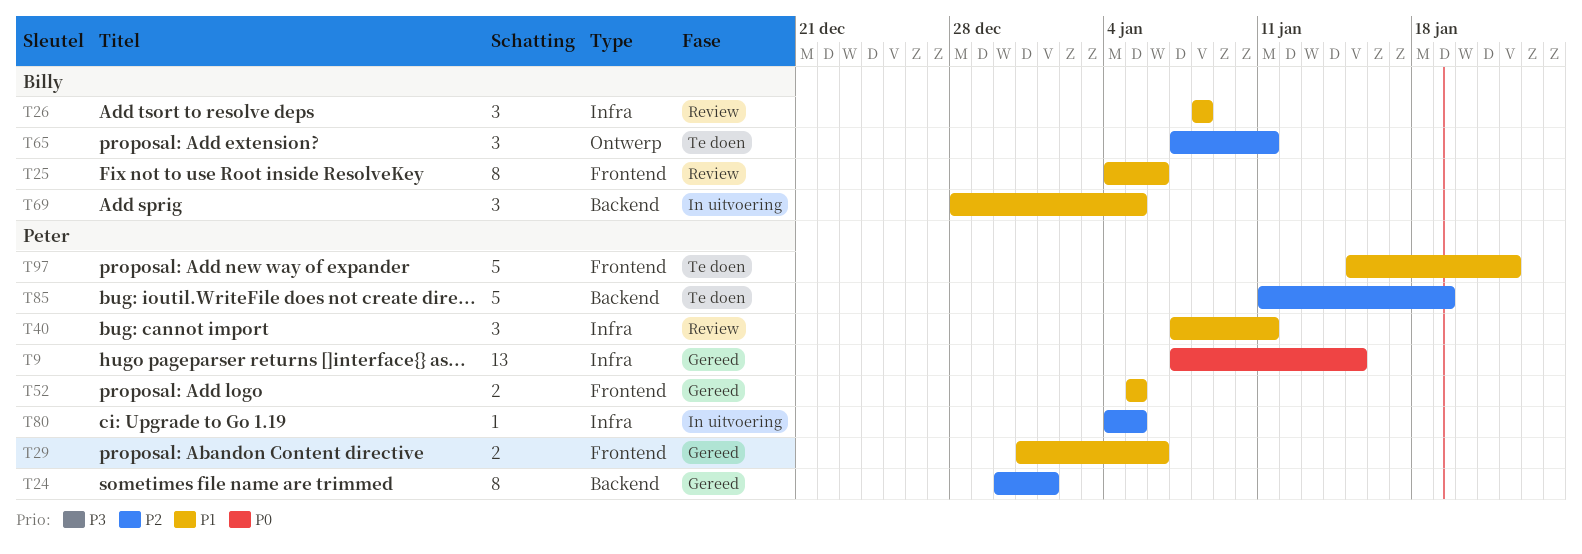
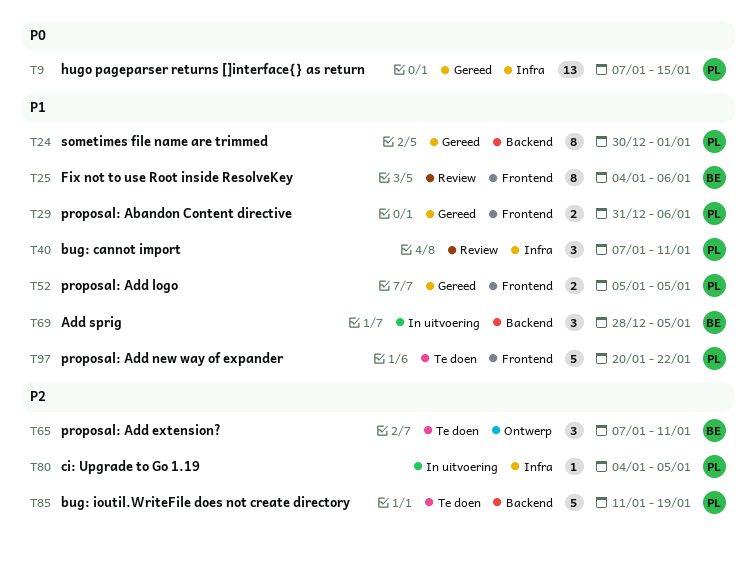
T24, priority: P2 -> P1
T26: present -> none
T97, start: Jan 15 -> Jan 20

